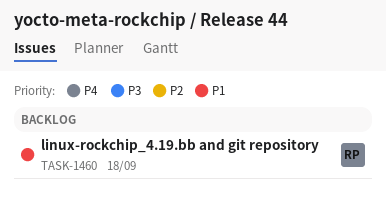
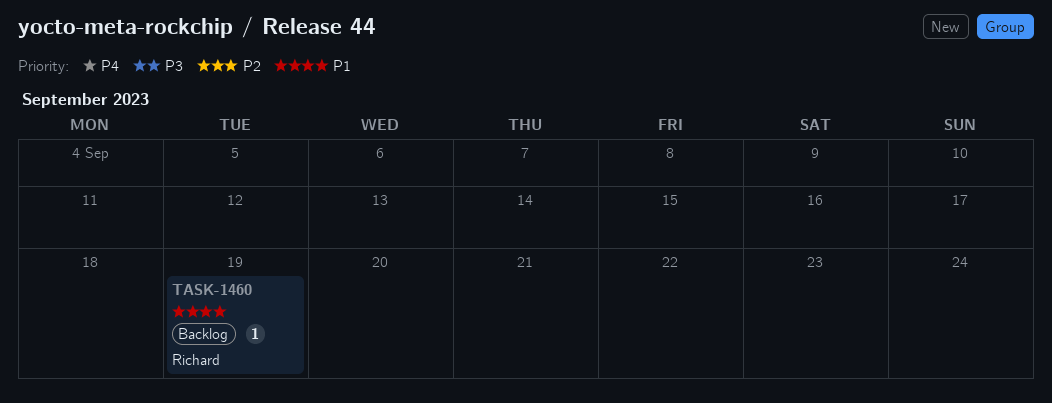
TASK-1460, due: Sep 18 -> Sep 19

